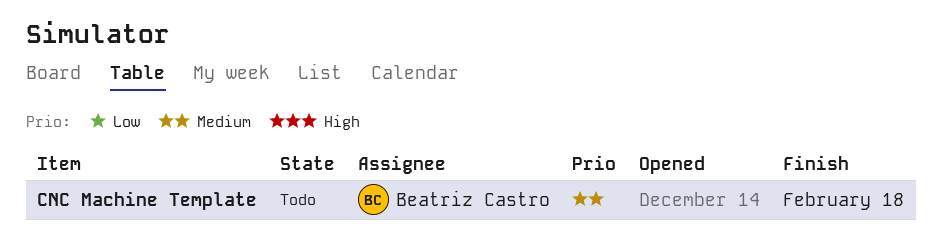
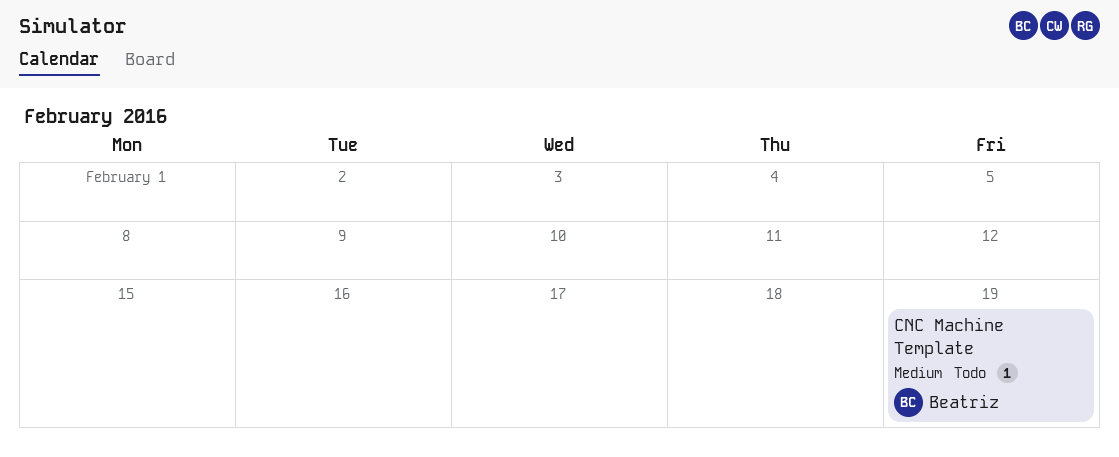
CNC Machine Template, due: Feb 18 -> Feb 19

